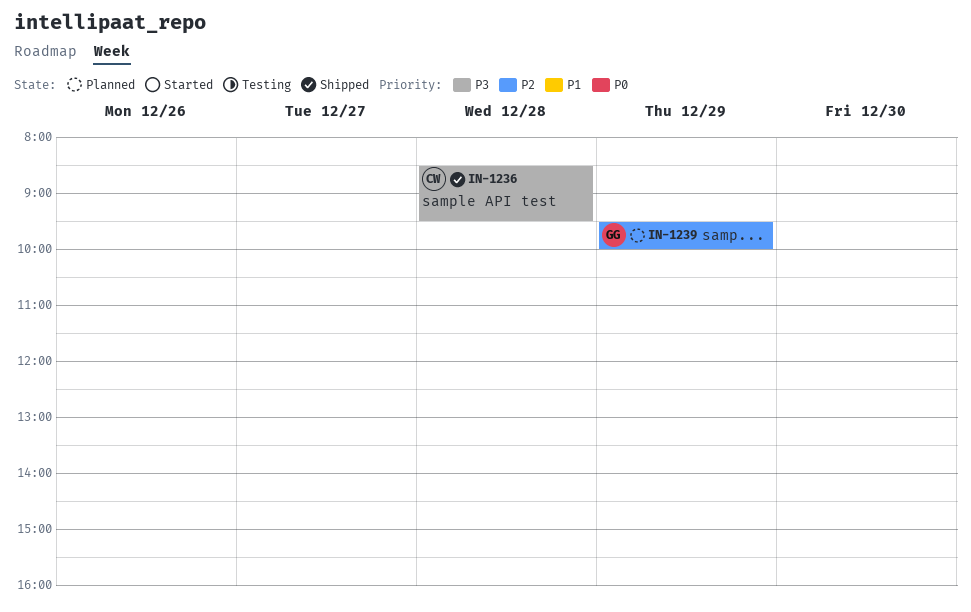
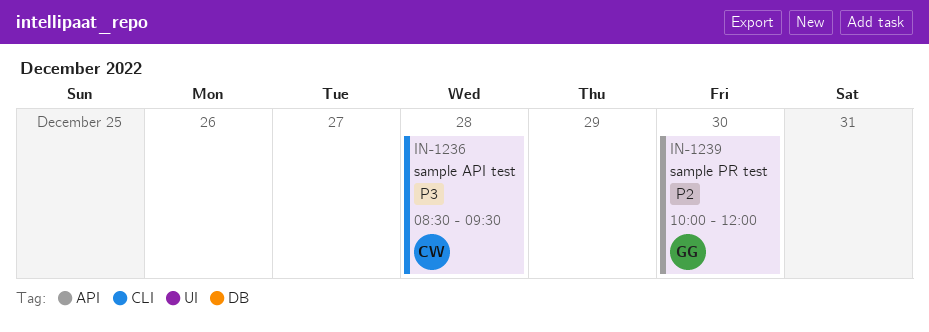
IN-1239, day: Dec 29 -> Dec 30
IN-1239, begins: 09:30 -> 10:00
IN-1239, ends: 10:00 -> 12:00

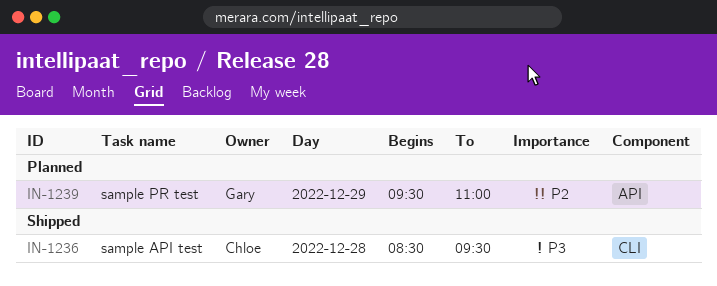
IN-1239, day: Dec 30 -> Dec 29
IN-1239, begins: 10:00 -> 09:30
IN-1239, ends: 12:00 -> 11:00

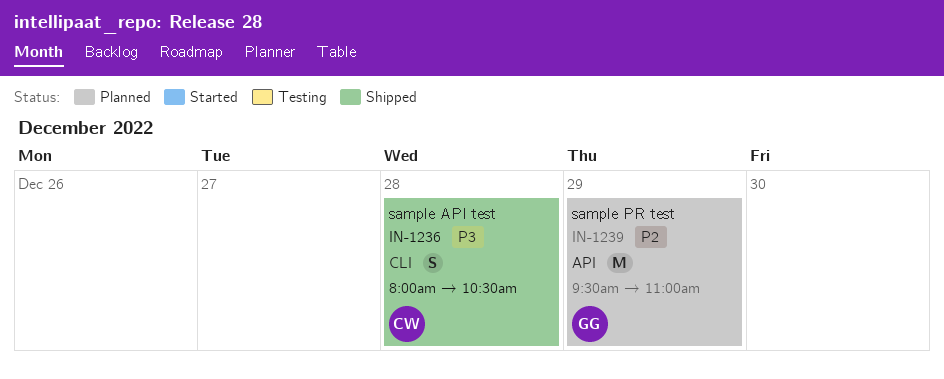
IN-1236, begins: 08:30 -> 08:00
IN-1236, ends: 09:30 -> 10:30

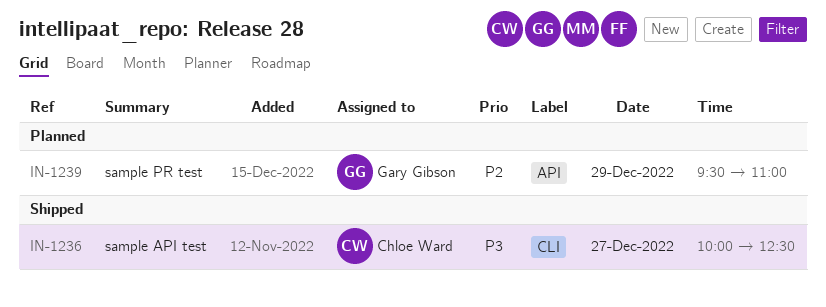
IN-1236, day: Dec 28 -> Dec 27
IN-1236, begins: 08:00 -> 10:00
IN-1236, ends: 10:30 -> 12:30

